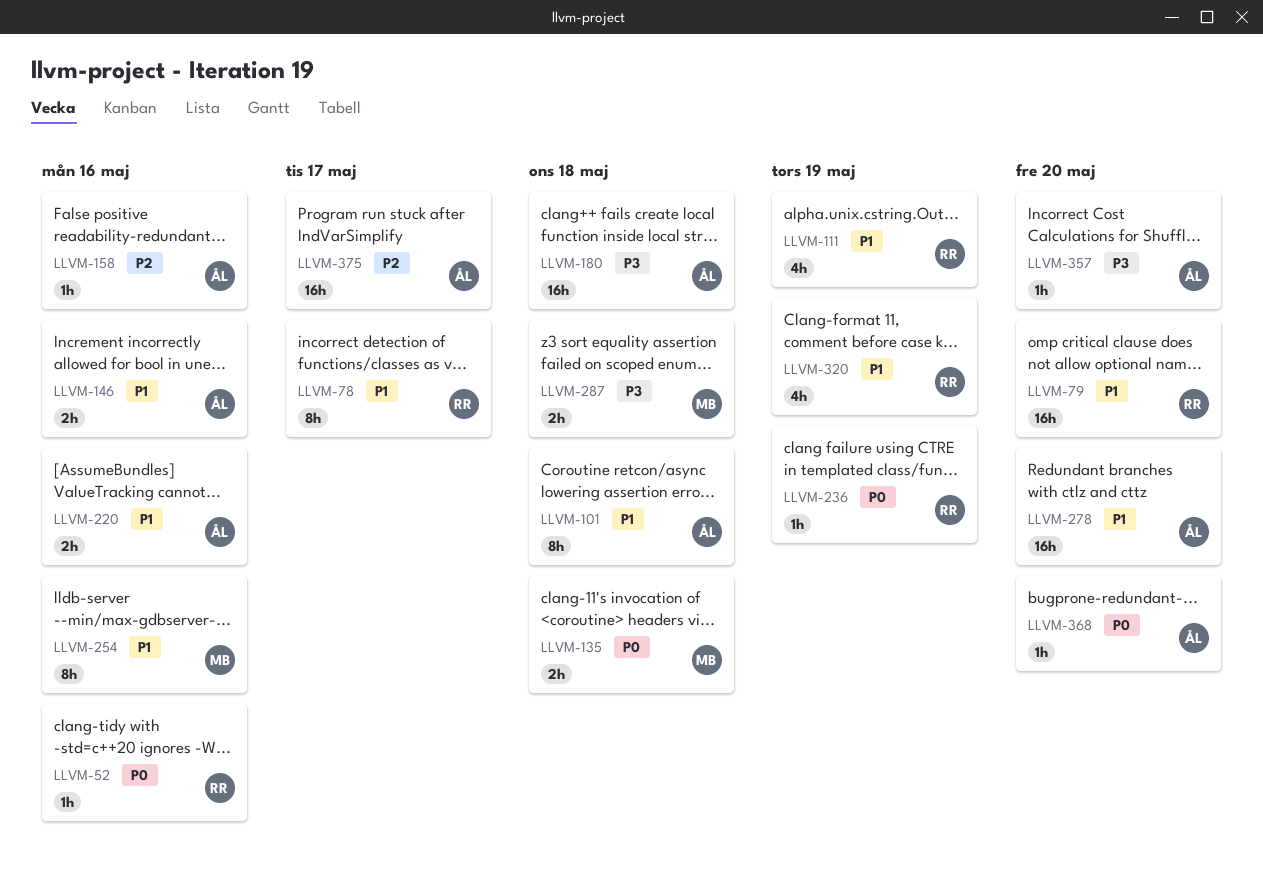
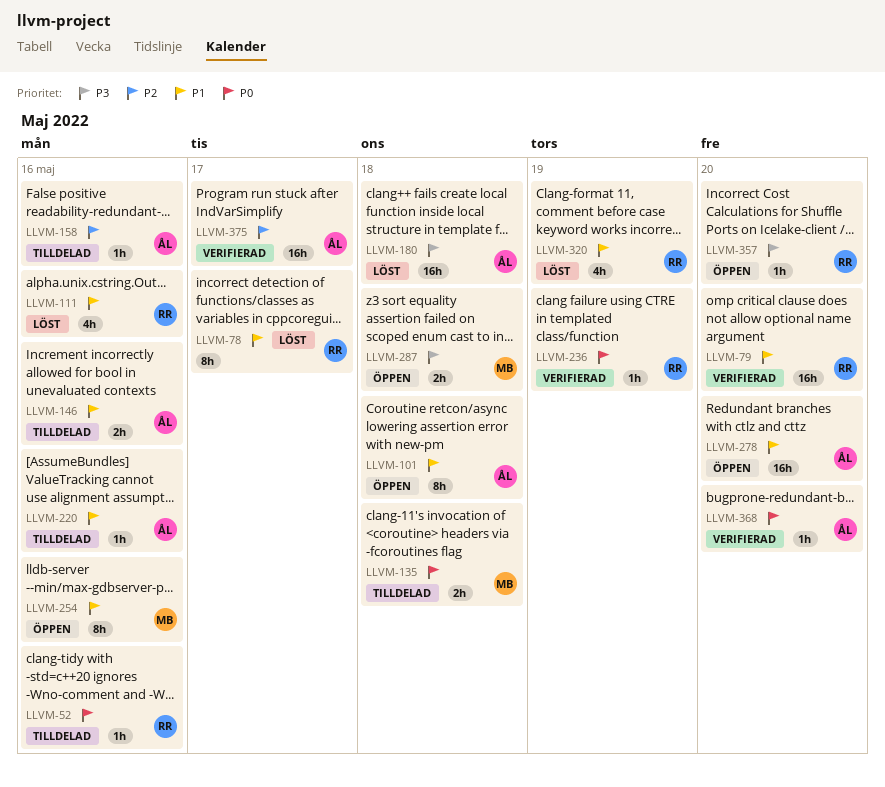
LLVM-111, due: May 19 -> May 16
LLVM-220, estimate: 2h -> 1h
LLVM-357, owner: ÅL -> RR

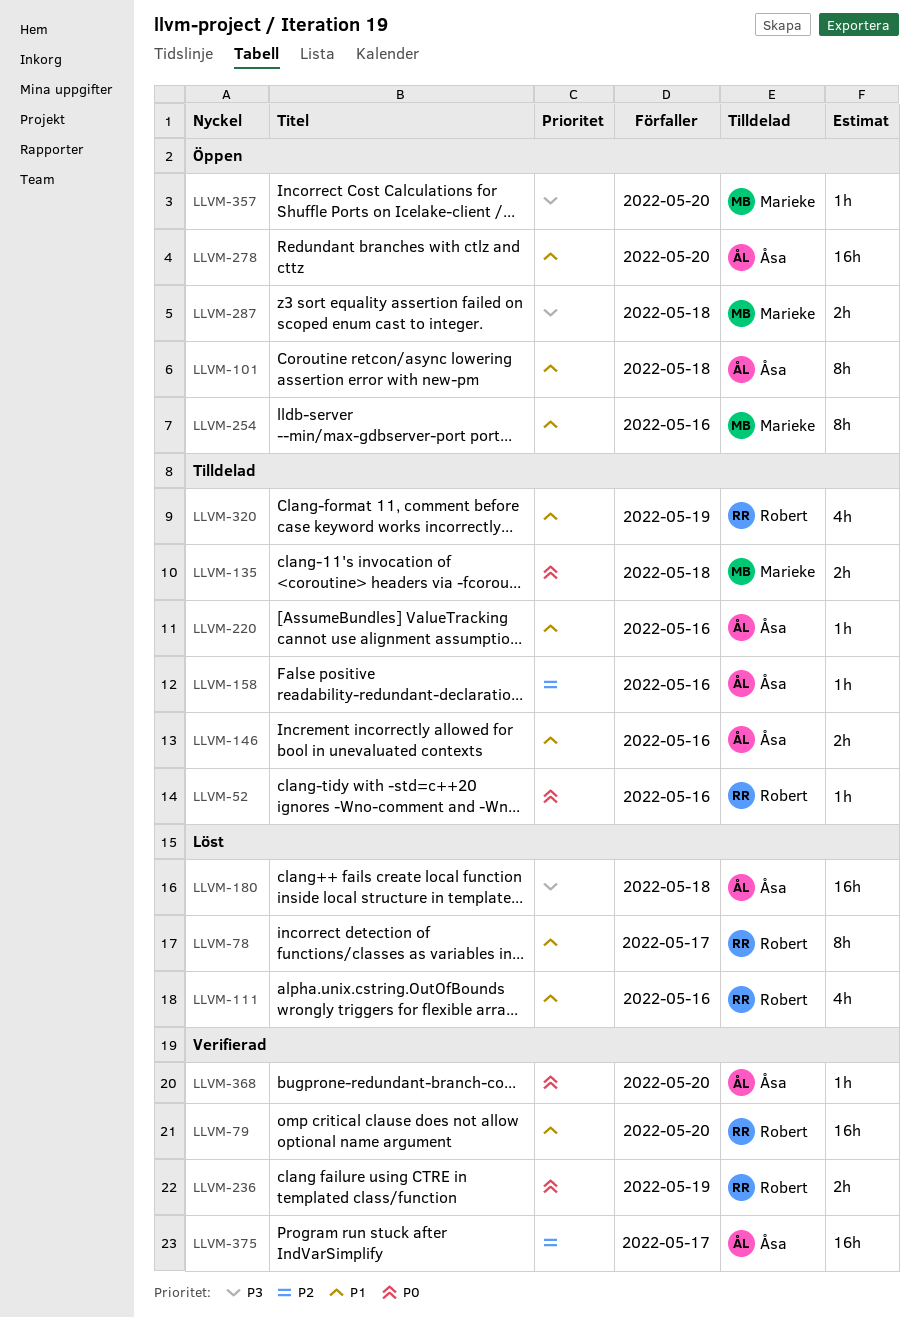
LLVM-236, estimate: 1h -> 2h
LLVM-320, status: Löst -> Tilldelad
LLVM-357, owner: Robert -> Marieke

